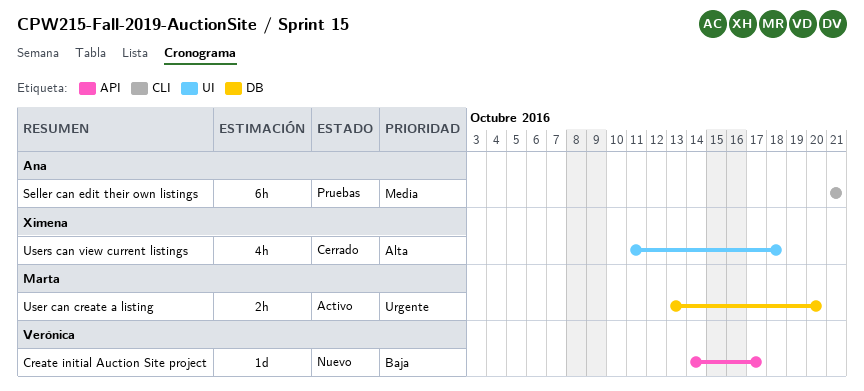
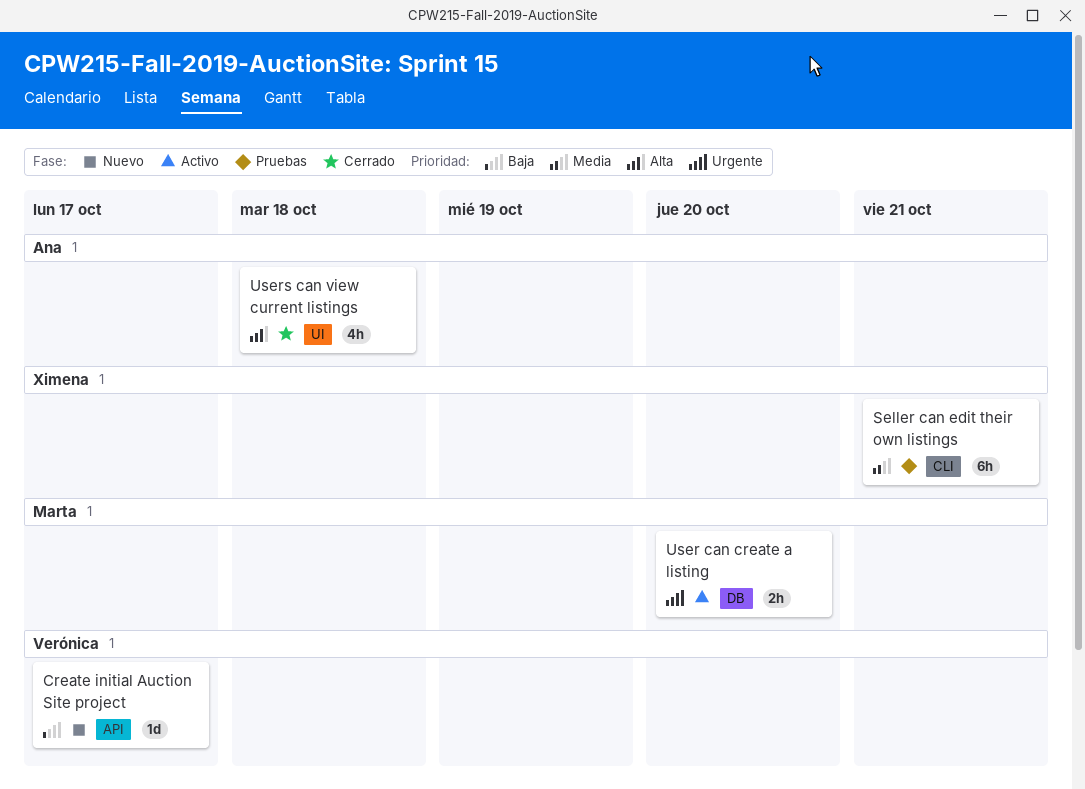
Seller can edit their own listings, owner: Ana -> Ximena
Users can view current listings, owner: Ximena -> Ana

